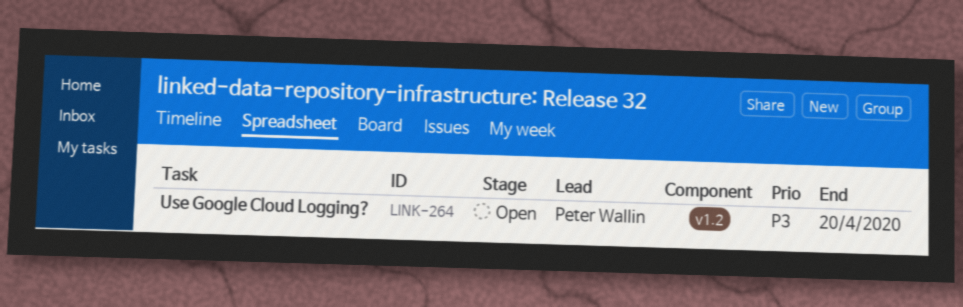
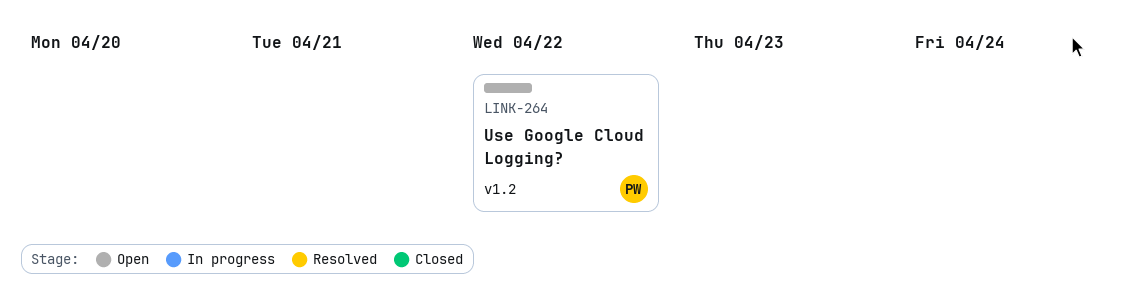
LINK-264, due: Apr 20 -> Apr 22

